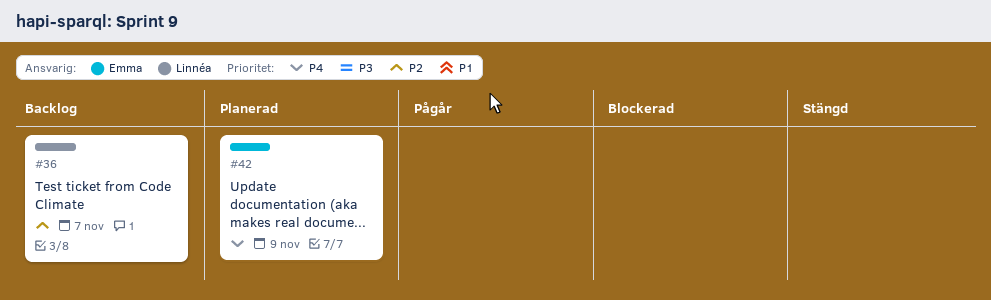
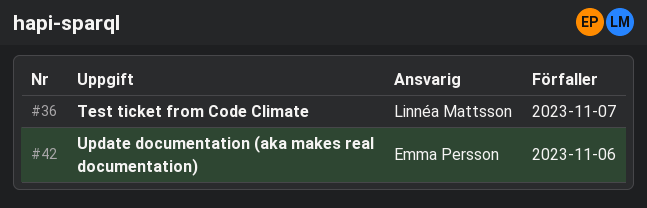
#42, due: Nov 9 -> Nov 6

